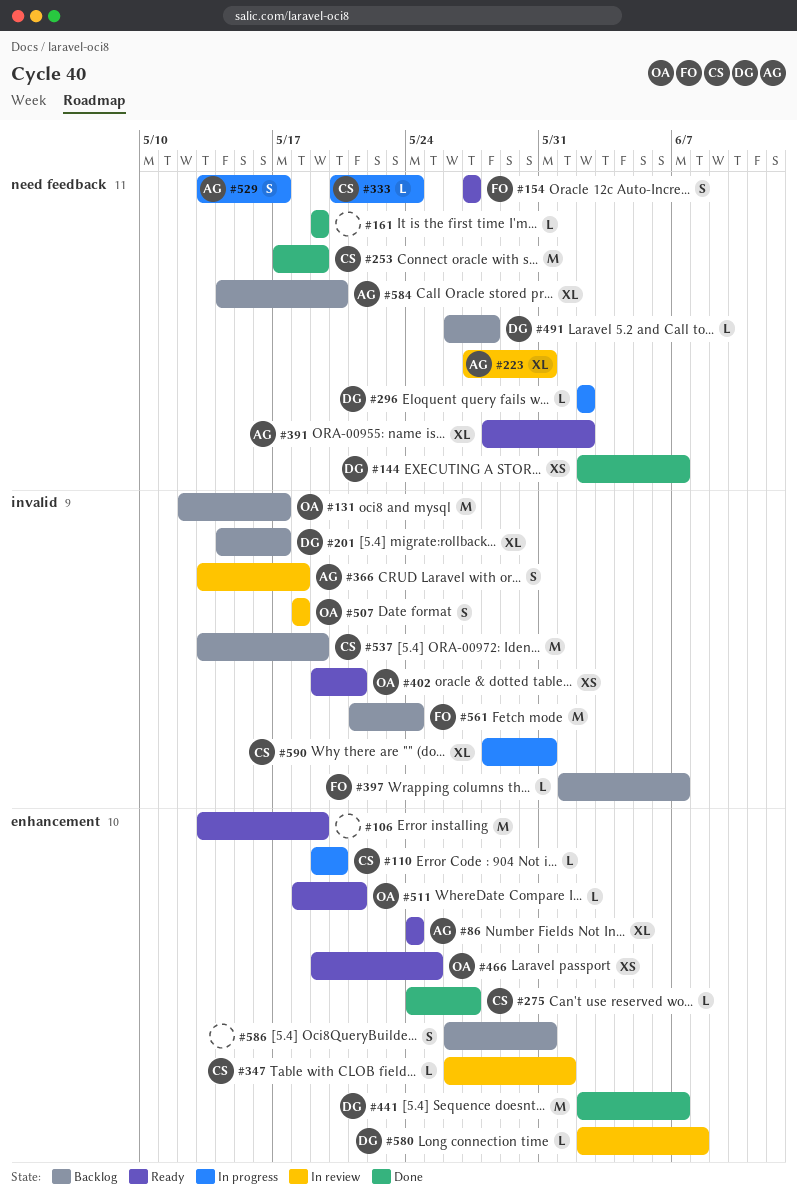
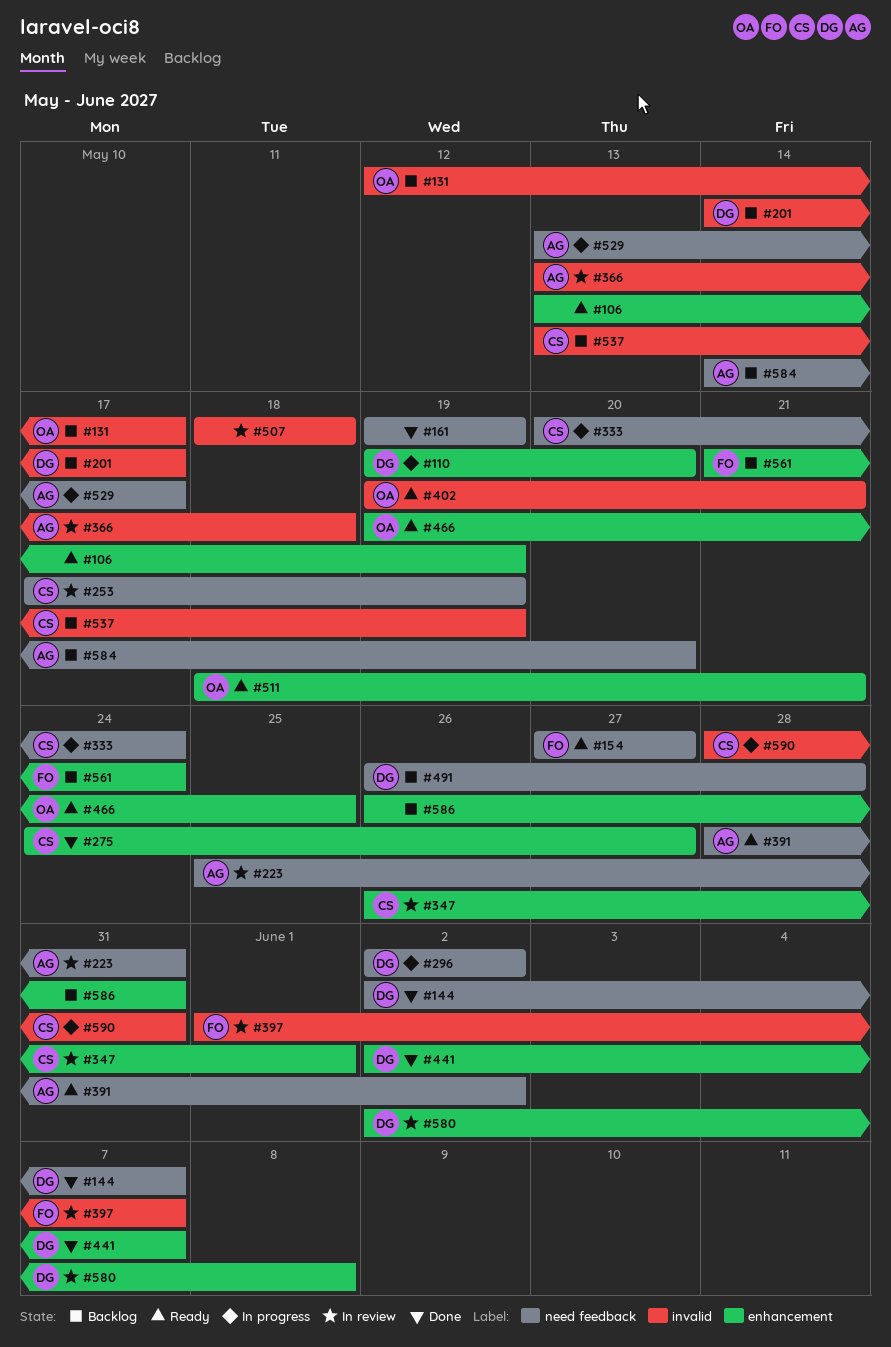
#86: present -> none
#110, owner: CS -> DG
#223, start: May 27 -> May 25
#253, status: Done -> In review
#397, status: Backlog -> In review
#507, owner: OA -> none
#561, label: invalid -> enhancement

